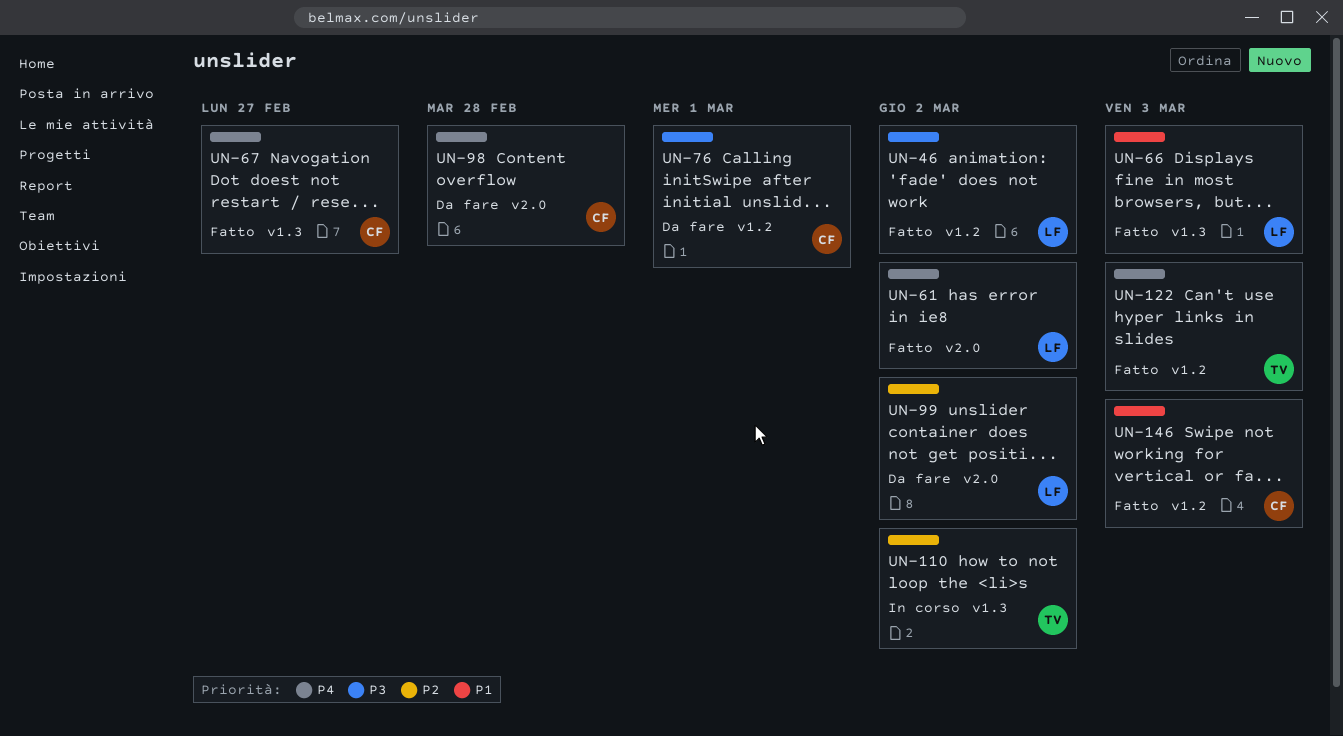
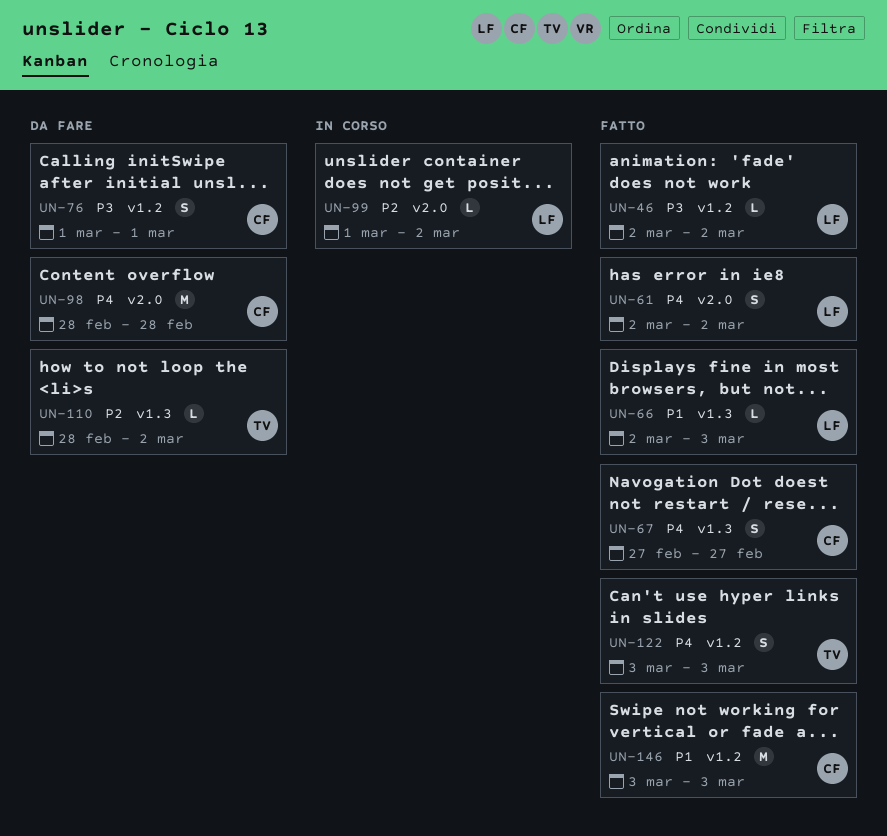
UN-99, status: Da fare -> In corso
UN-110, status: In corso -> Da fare

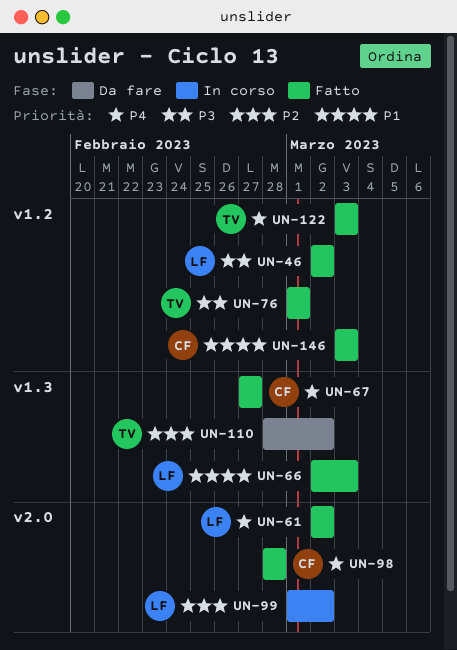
UN-76, status: Da fare -> Fatto
UN-76, owner: CF -> TV
UN-98, status: Da fare -> Fatto

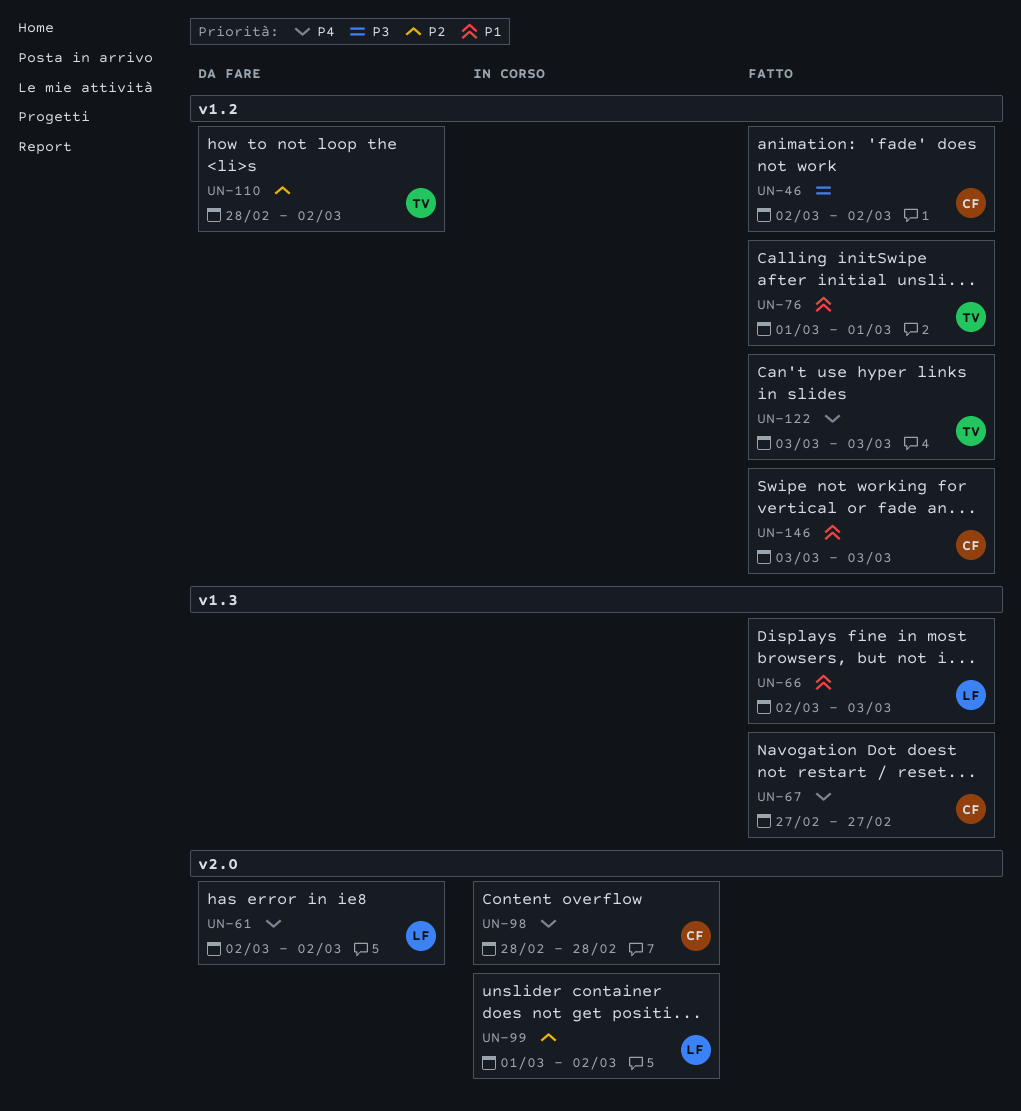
UN-46, owner: LF -> CF
UN-61, status: Fatto -> Da fare
UN-76, priority: P3 -> P1
UN-98, status: Fatto -> In corso
UN-110, label: v1.3 -> v1.2

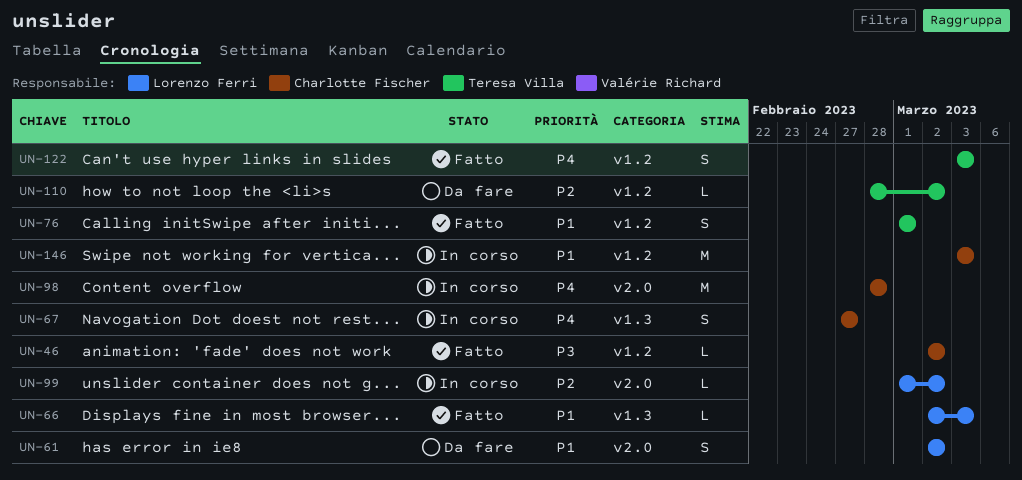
UN-61, priority: P4 -> P1
UN-67, status: Fatto -> In corso
UN-146, status: Fatto -> In corso

